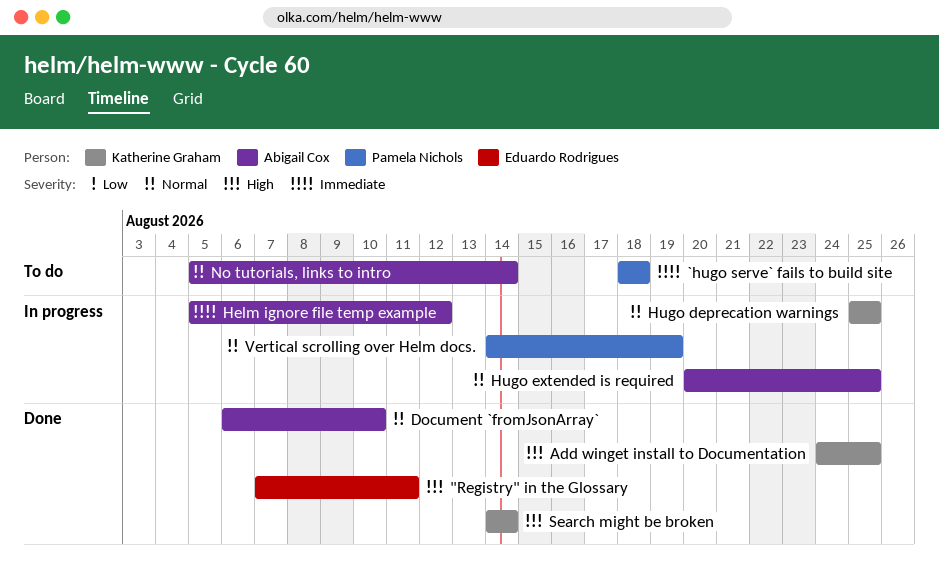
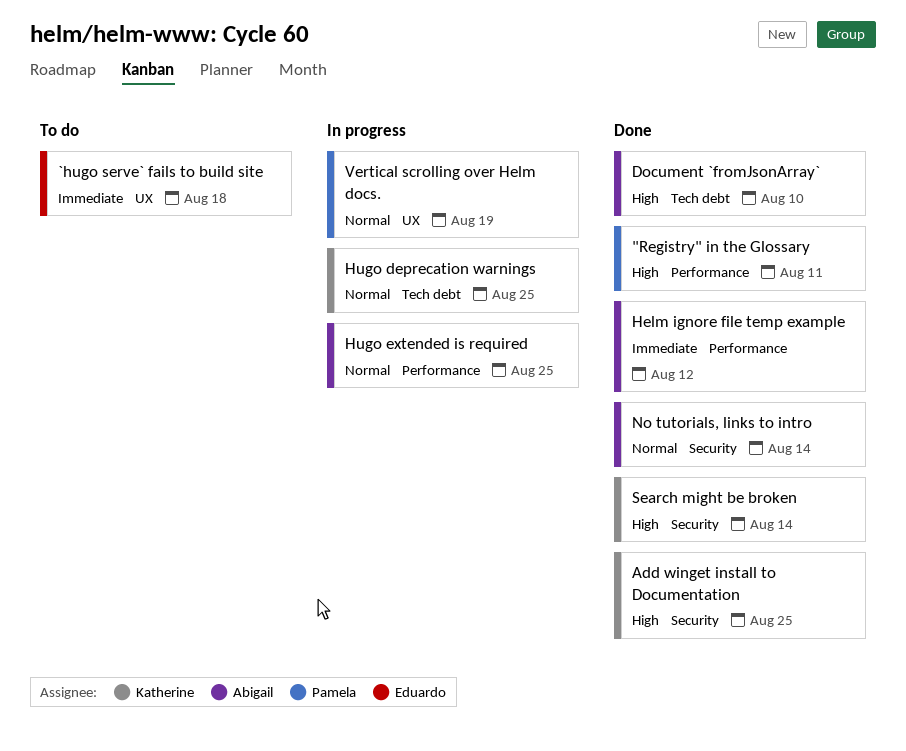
"Registry" in the Glossary, owner: Eduardo Rodrigues -> Pamela Nichols
`hugo serve` fails to build site, owner: Pamela Nichols -> Eduardo Rodrigues
Document `fromJsonArray`, priority: Normal -> High
Helm ignore file temp example, status: In progress -> Done
No tutorials, links to intro, status: To do -> Done

